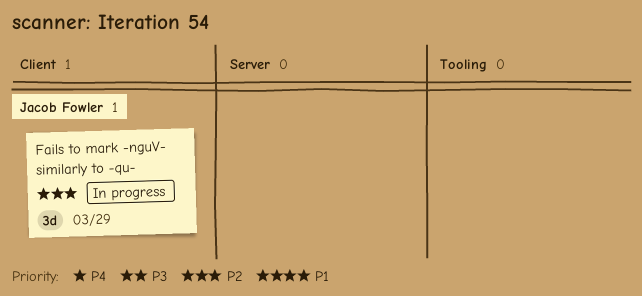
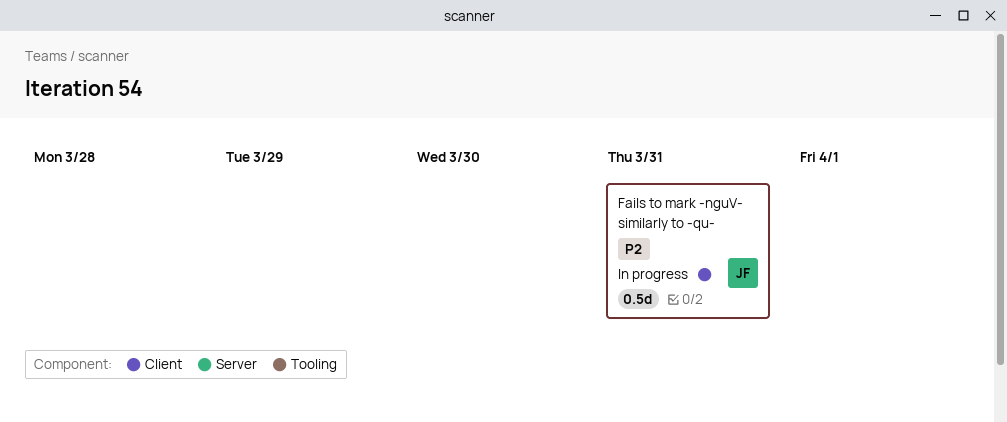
Fails to mark -nguV- similarly to -qu-, estimate: 3d -> 0.5d
Fails to mark -nguV- similarly to -qu-, due: Mar 29 -> Mar 31

